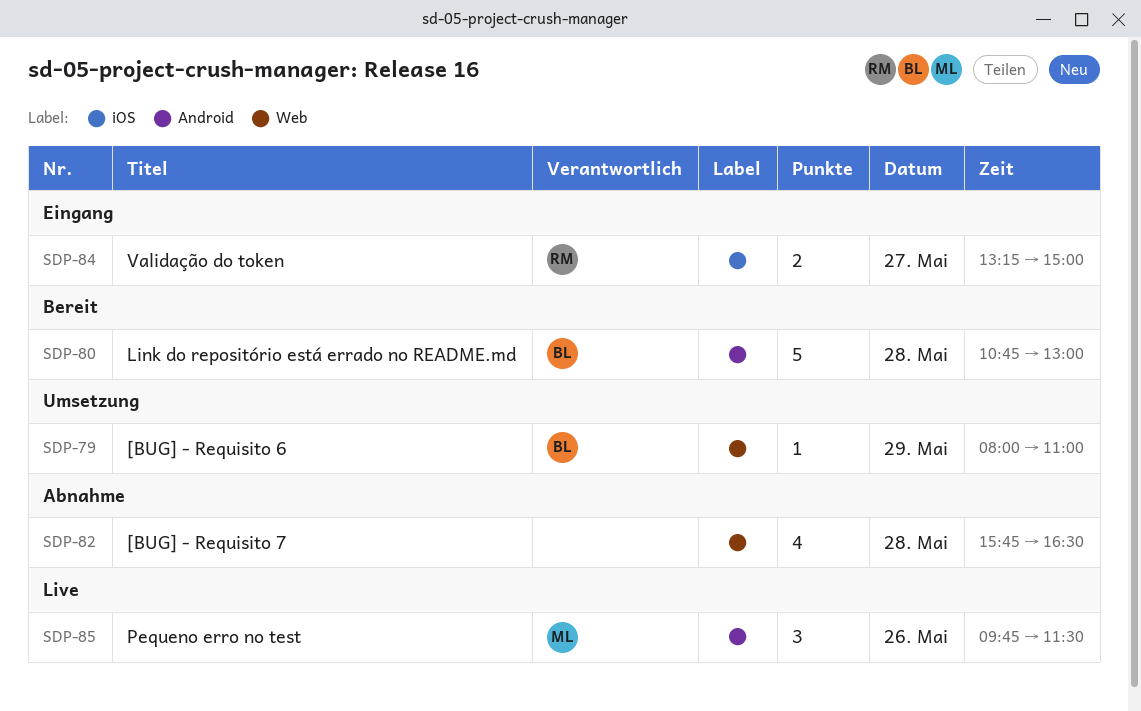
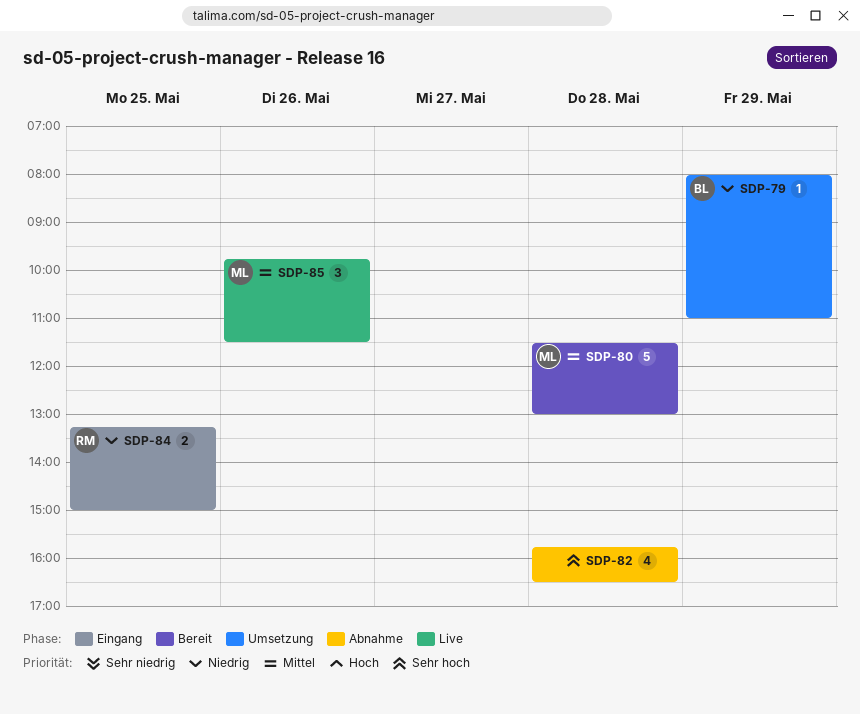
SDP-80, owner: BL -> ML
SDP-80, begins: 10:45 -> 11:30
SDP-84, day: May 27 -> May 25

